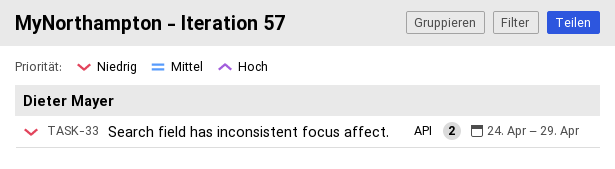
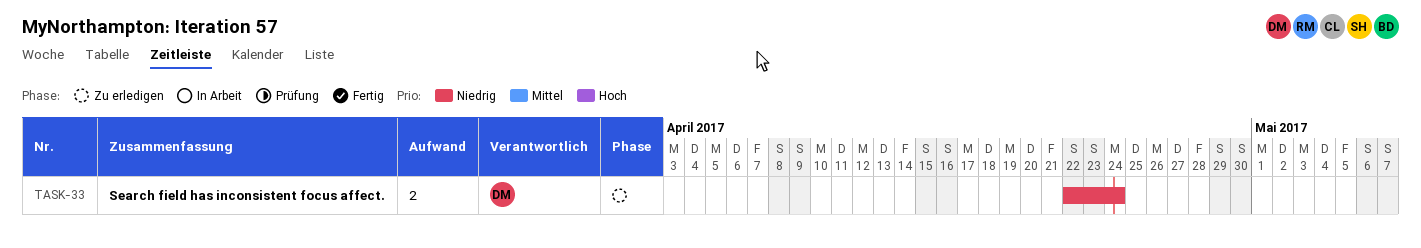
TASK-33, start: Apr 24 -> Apr 22
TASK-33, due: Apr 29 -> Apr 24

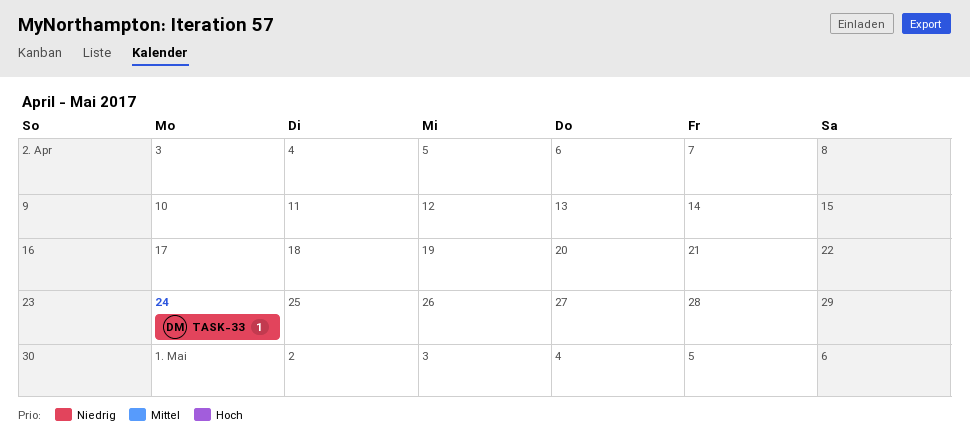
TASK-33, estimate: 2 -> 1
TASK-33, start: Apr 22 -> Apr 24

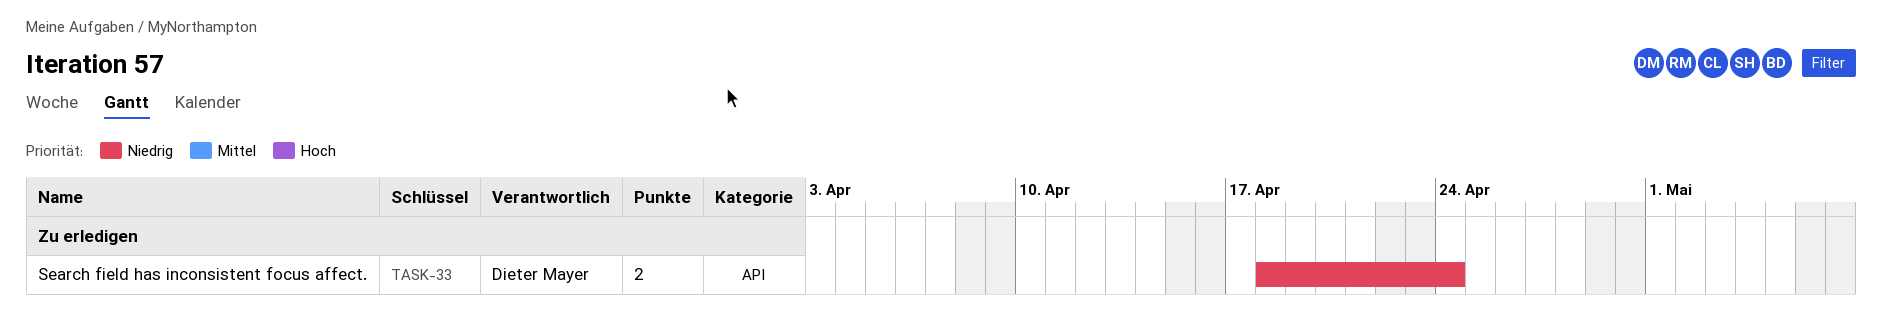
TASK-33, estimate: 1 -> 2
TASK-33, start: Apr 24 -> Apr 18

